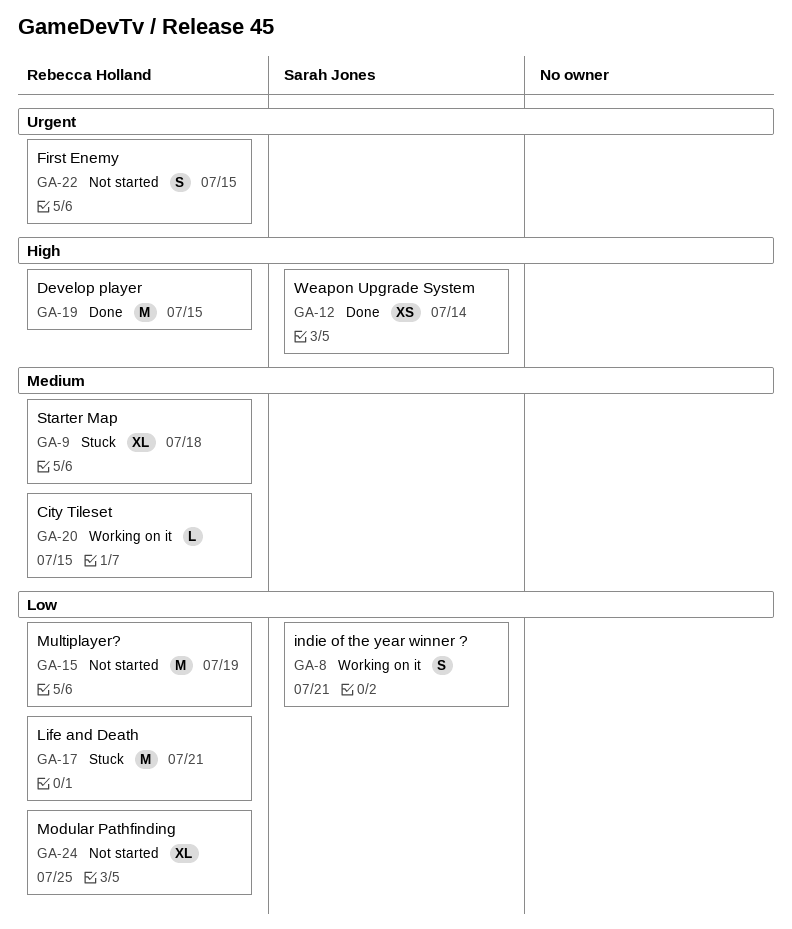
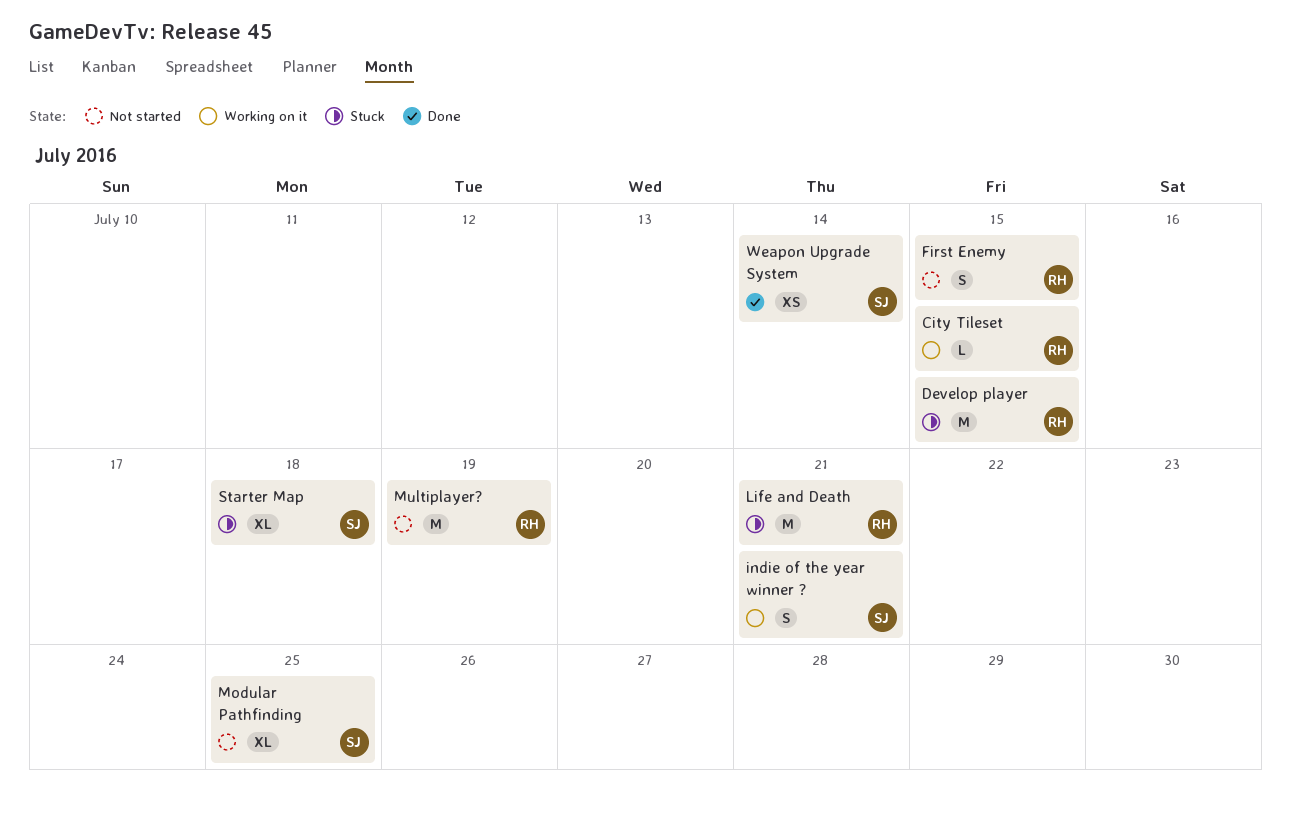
Develop player, status: Done -> Stuck
Modular Pathfinding, owner: Rebecca Holland -> Sarah Jones
Starter Map, owner: Rebecca Holland -> Sarah Jones

